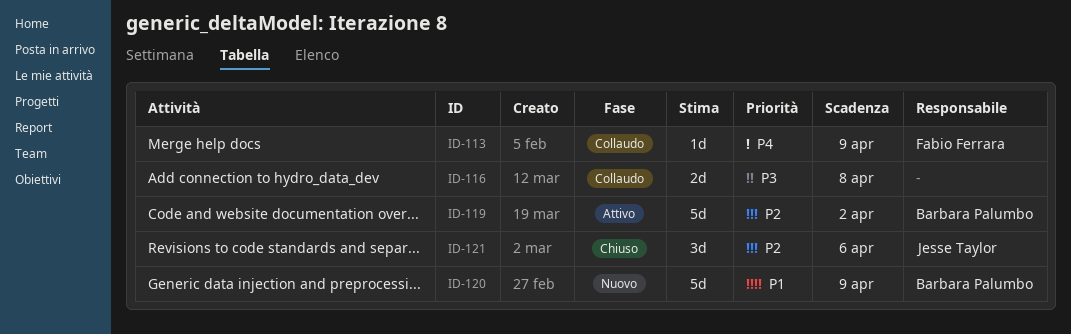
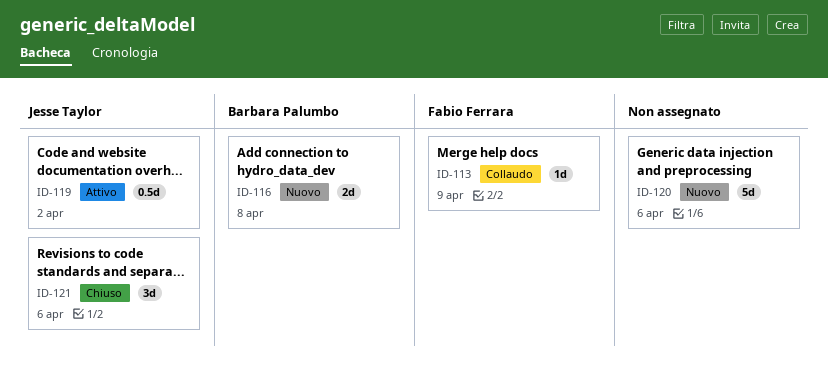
ID-116, status: Collaudo -> Nuovo
ID-116, owner: none -> Barbara Palumbo
ID-119, owner: Barbara Palumbo -> Jesse Taylor
ID-119, estimate: 5d -> 0.5d
ID-120, owner: Barbara Palumbo -> none
ID-120, due: Apr 9 -> Apr 6

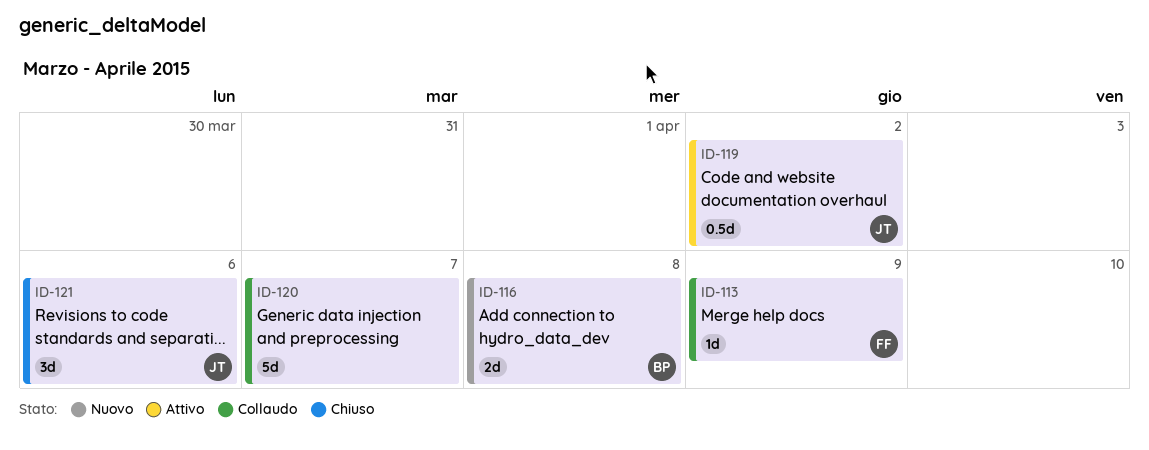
ID-120, status: Nuovo -> Collaudo
ID-120, due: Apr 6 -> Apr 7

